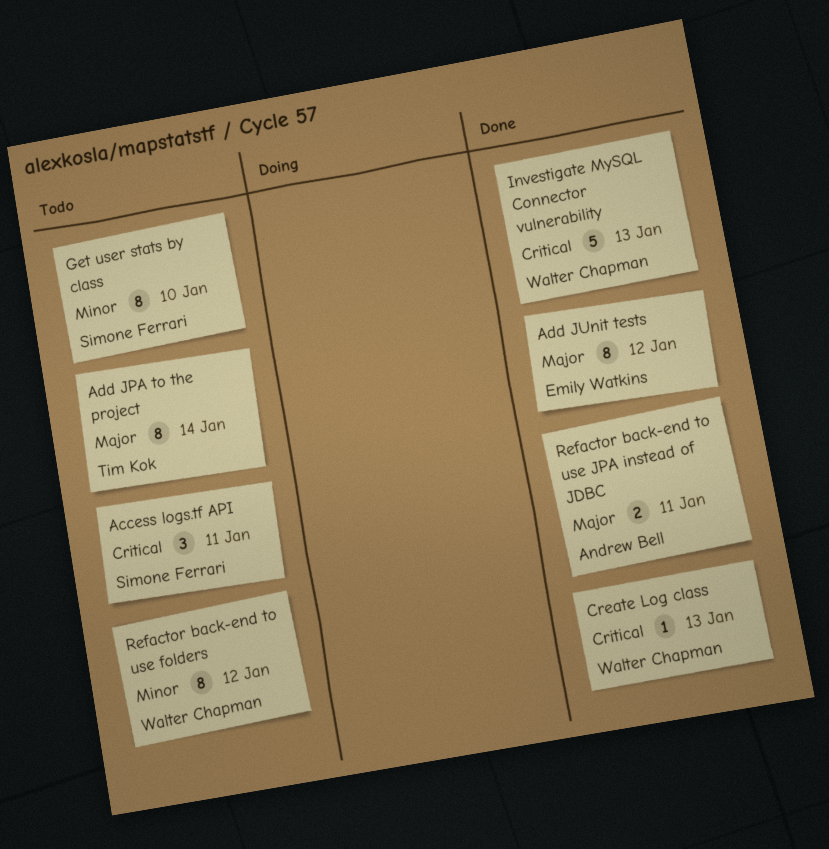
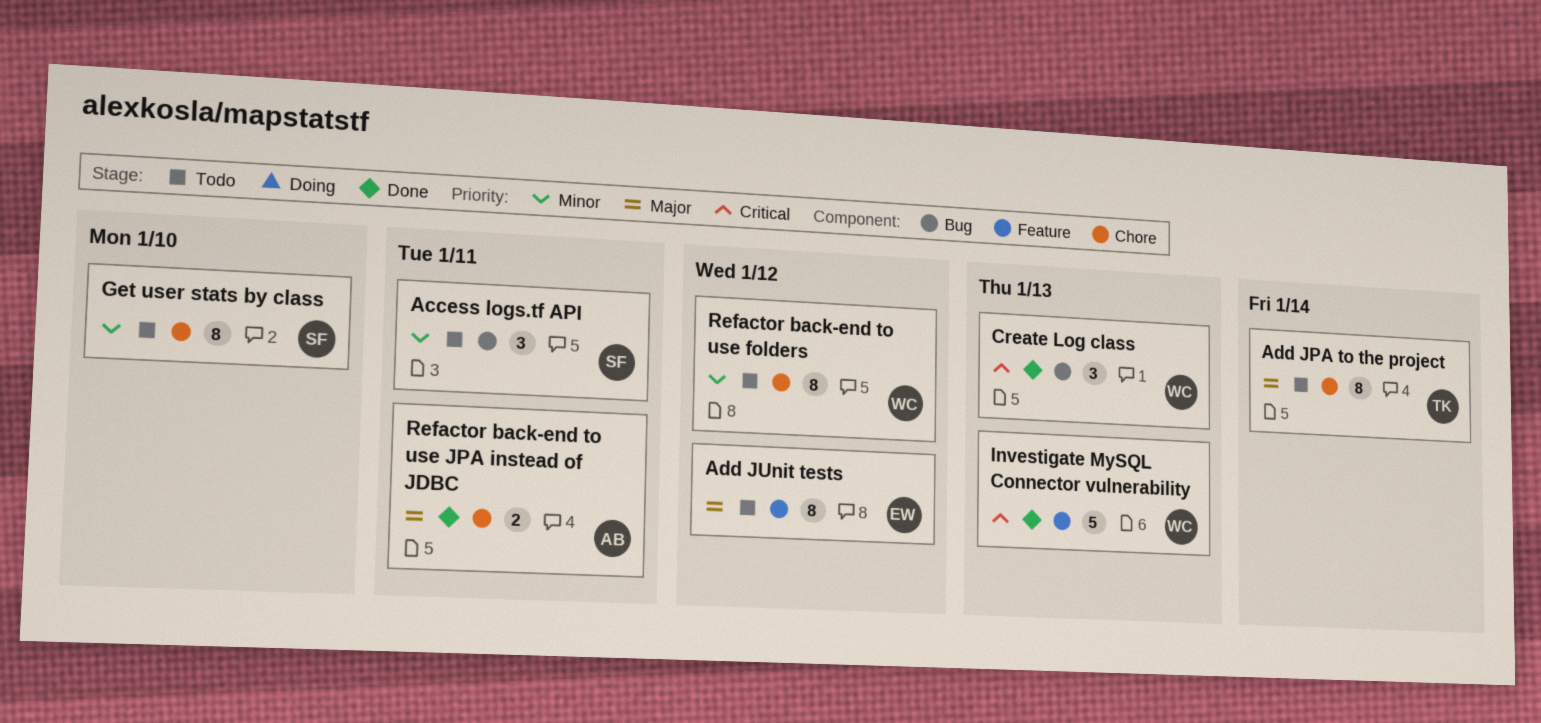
Access logs.tf API, priority: Critical -> Minor
Add JUnit tests, status: Done -> Todo
Create Log class, estimate: 1 -> 3

